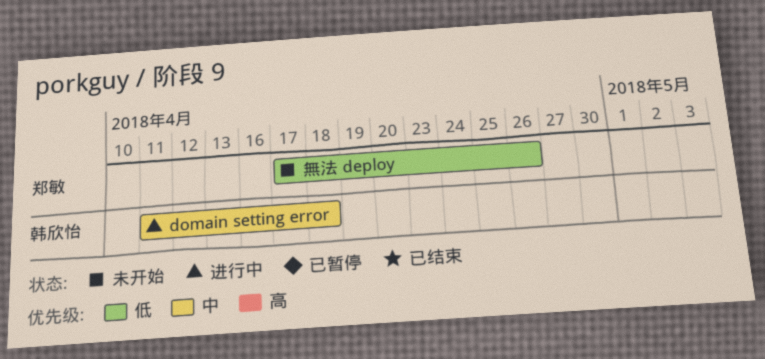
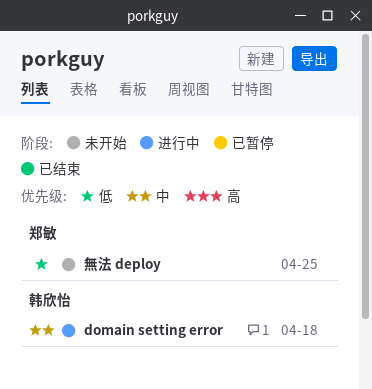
無法 deploy, due: Apr 26 -> Apr 25

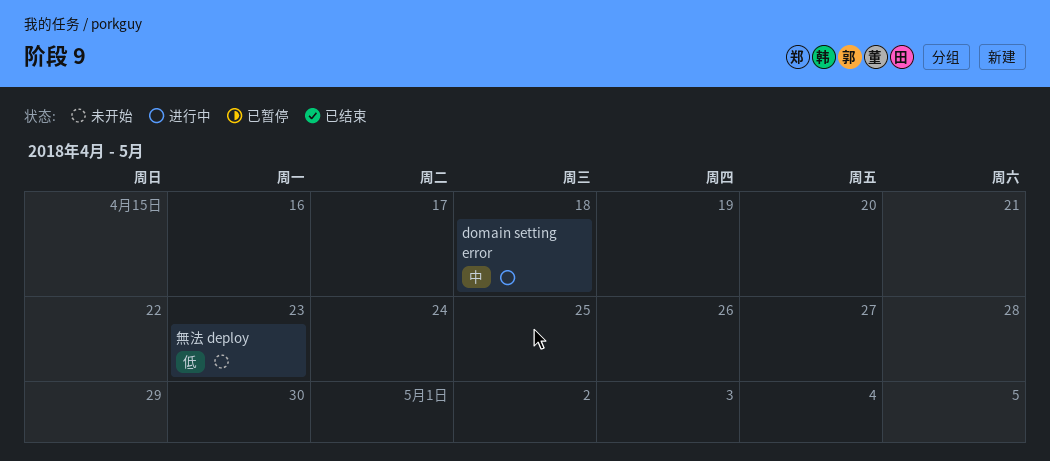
無法 deploy, due: Apr 25 -> Apr 23

